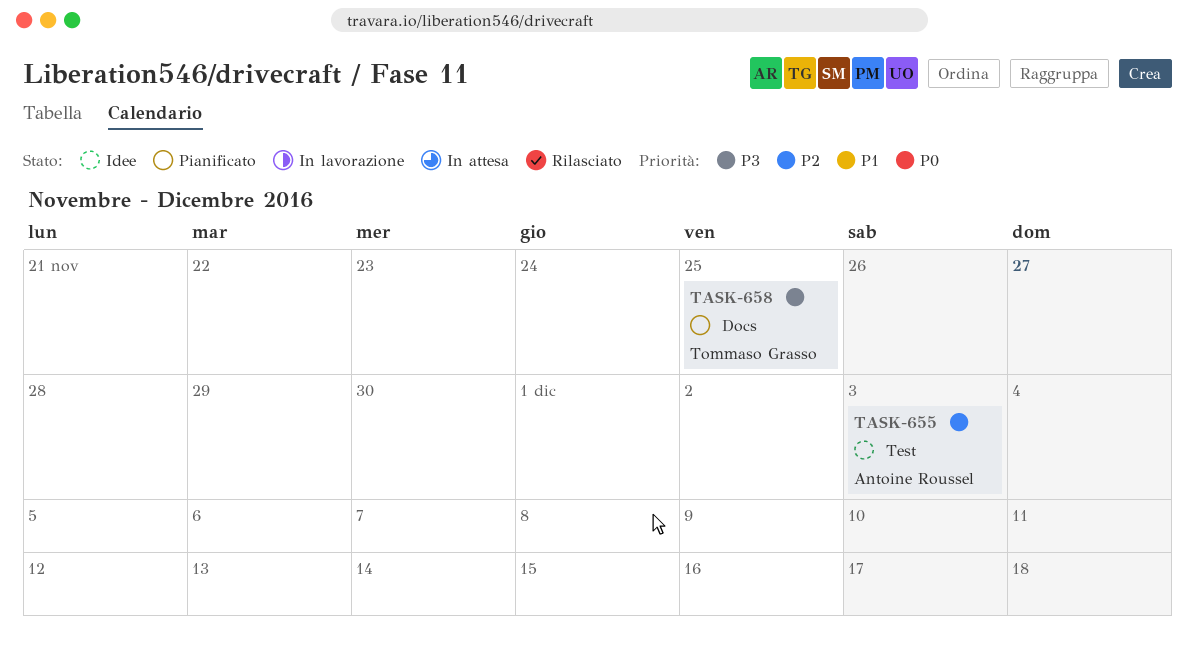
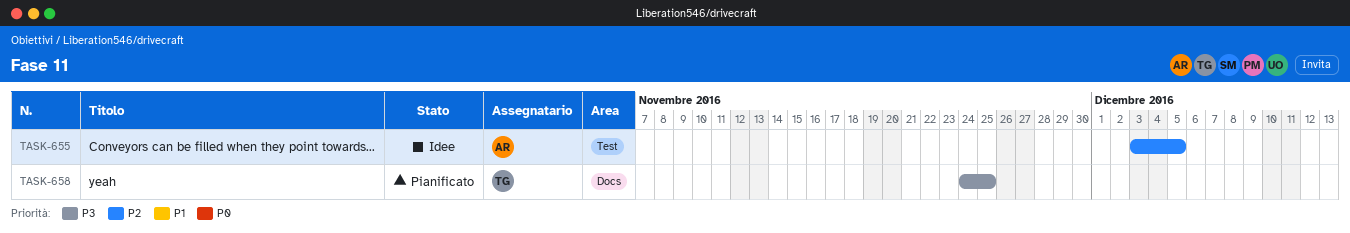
TASK-655, due: Dec 3 -> Dec 5

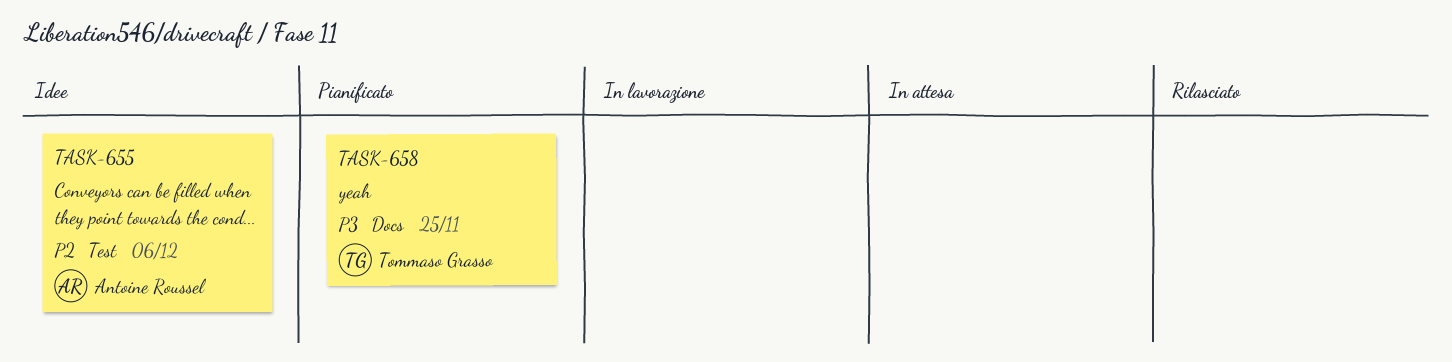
TASK-655, due: Dec 5 -> Dec 6

